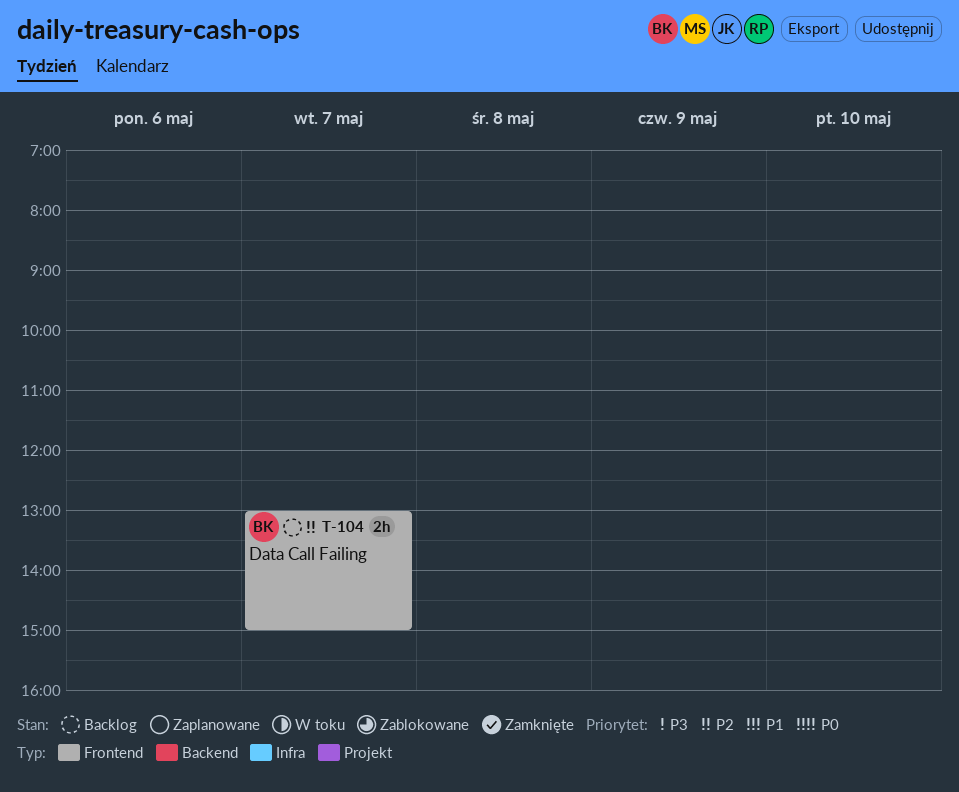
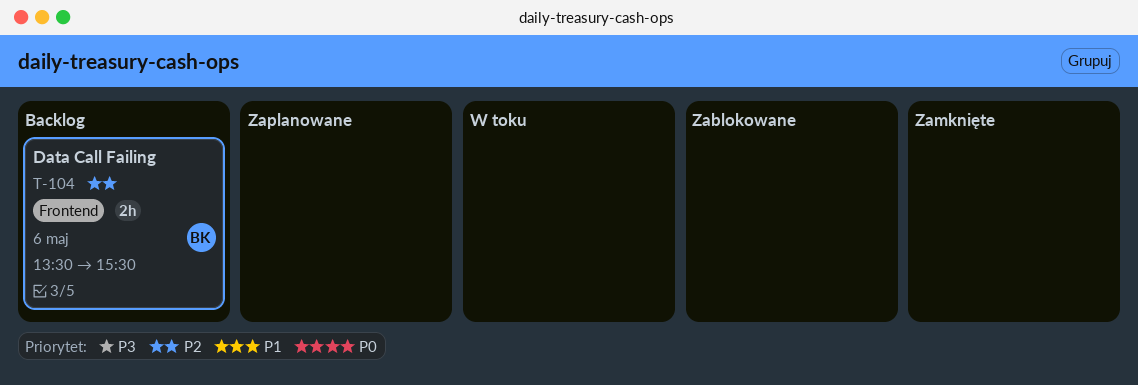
T-104, day: May 7 -> May 6
T-104, begins: 13:00 -> 13:30
T-104, ends: 15:00 -> 15:30

